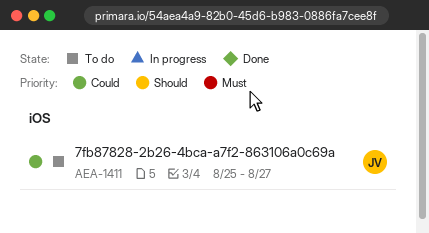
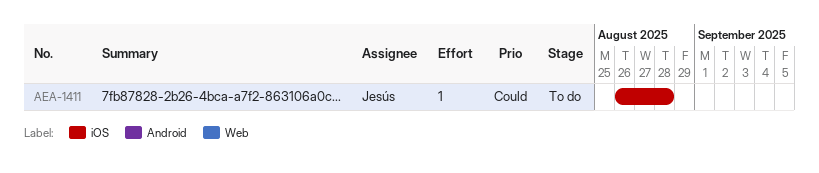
AEA-1411, start: Aug 25 -> Aug 26
AEA-1411, due: Aug 27 -> Aug 28

